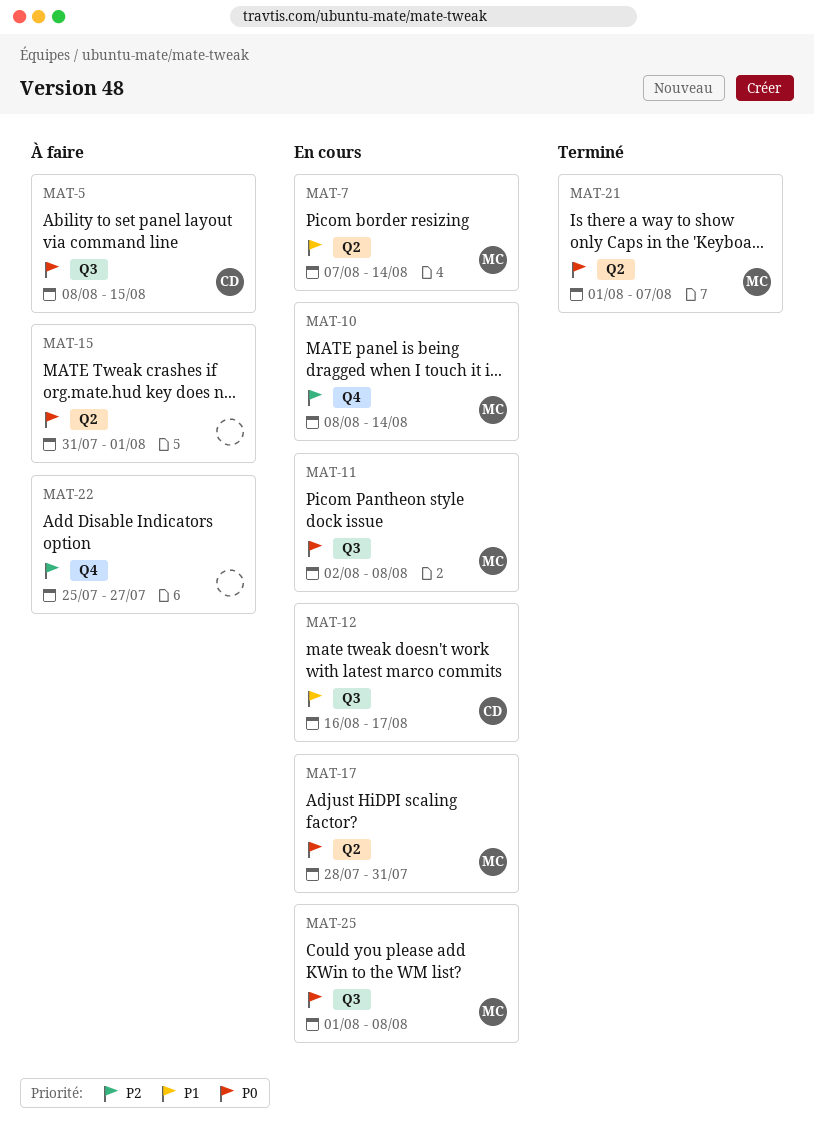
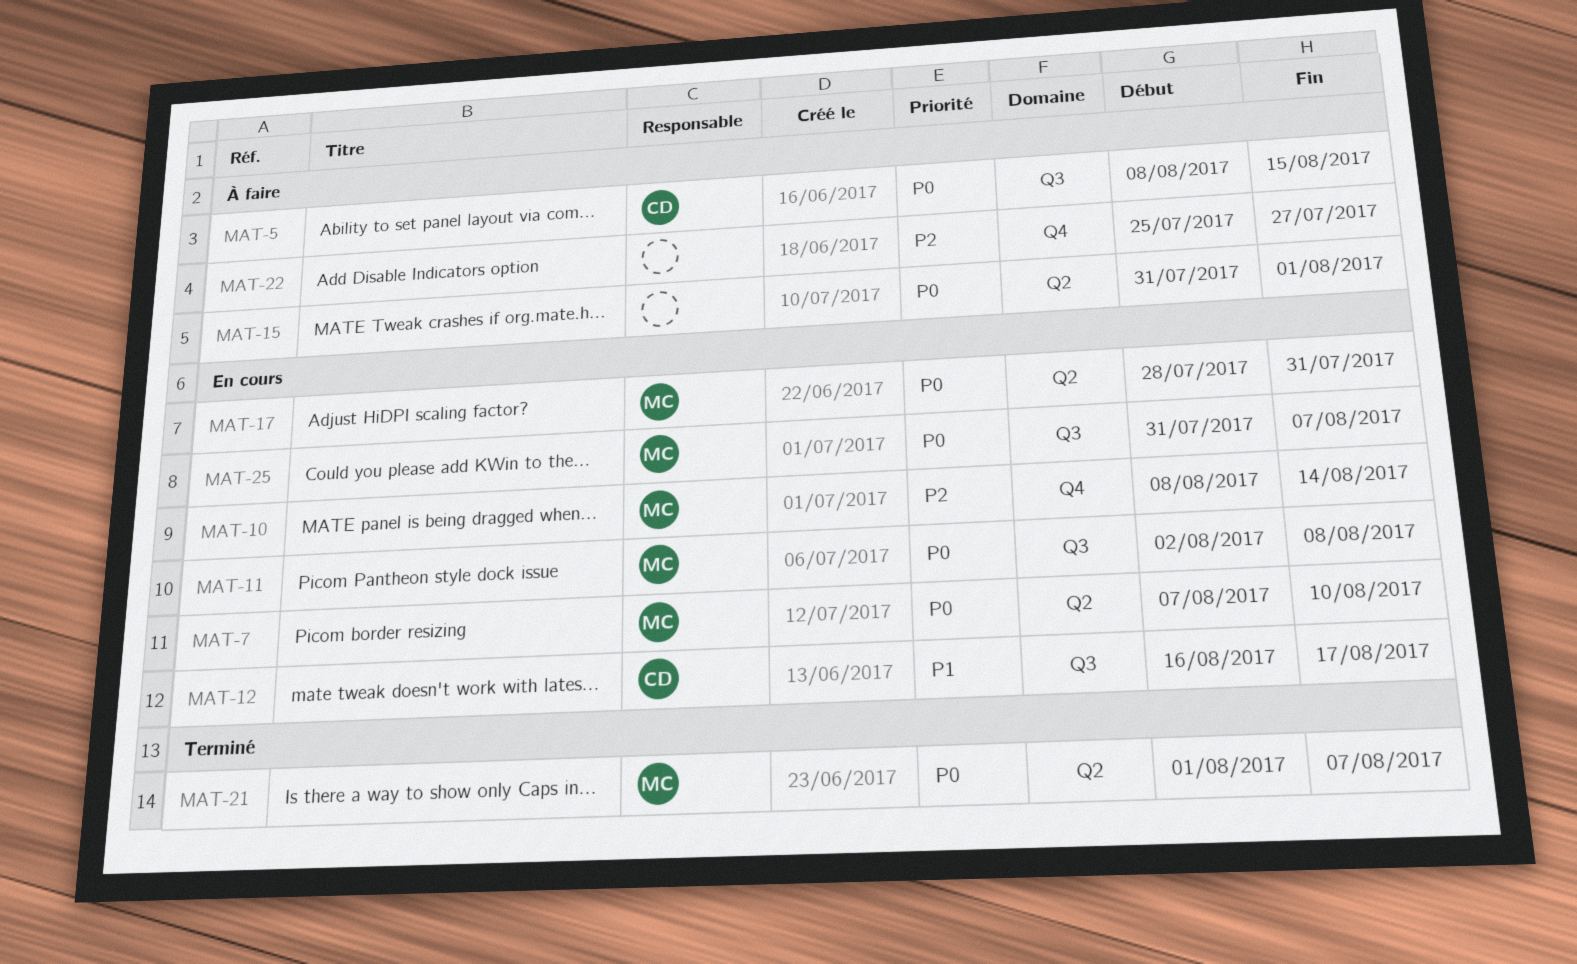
MAT-7, priority: P1 -> P0
MAT-7, due: Aug 14 -> Aug 10
MAT-25, start: Aug 1 -> Jul 31
MAT-25, due: Aug 8 -> Aug 7

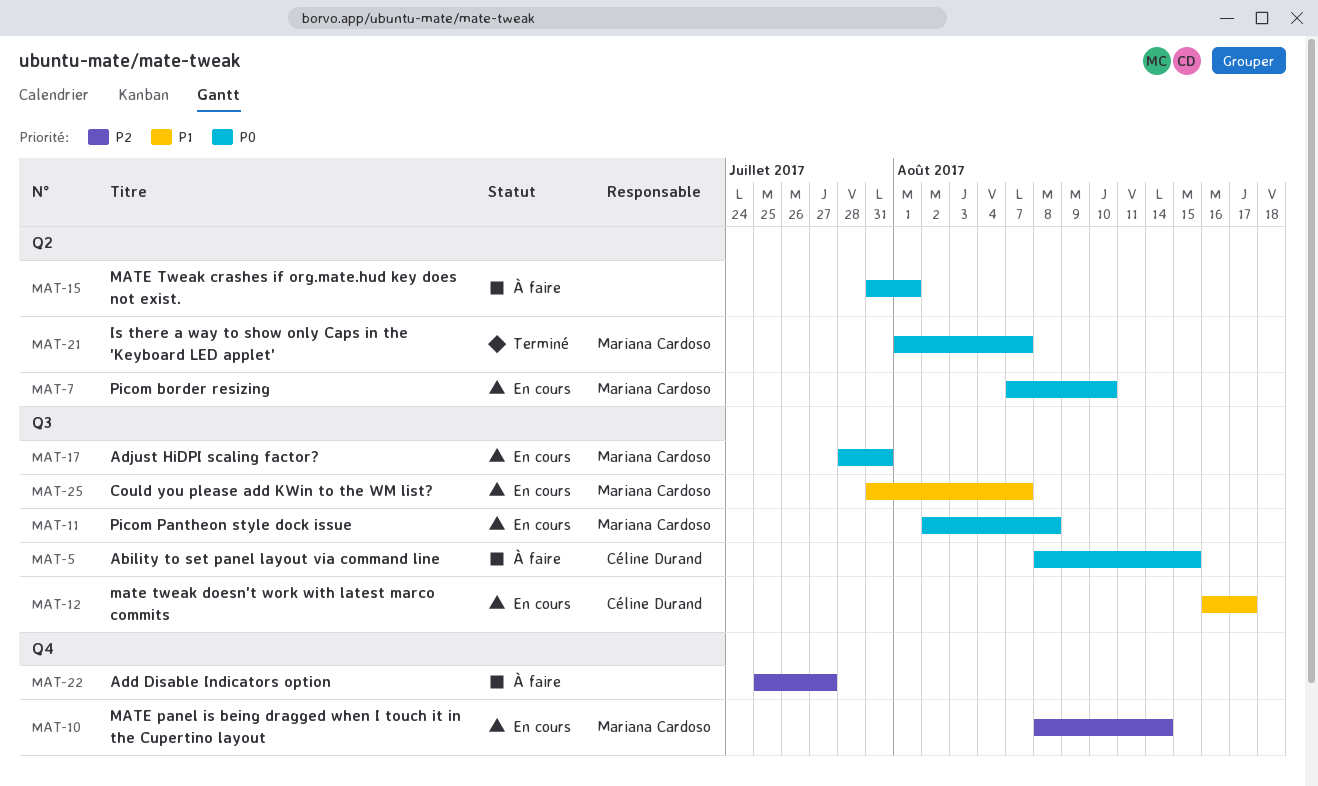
MAT-17, label: Q2 -> Q3
MAT-25, priority: P0 -> P1

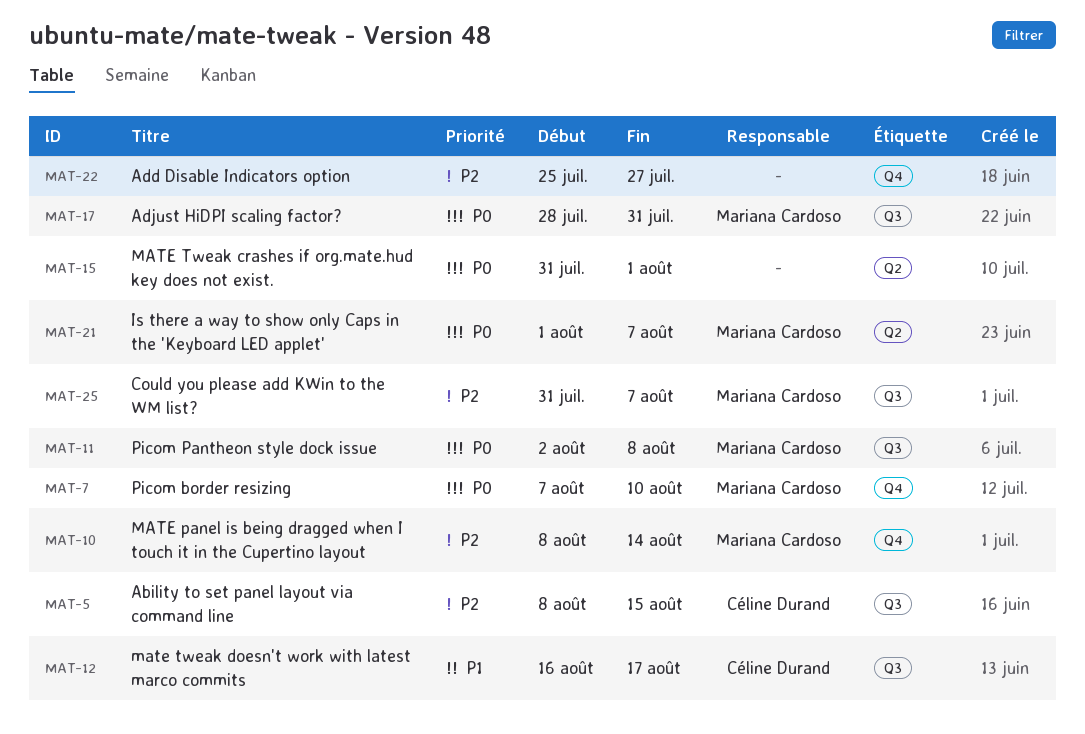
MAT-5, priority: P0 -> P2
MAT-7, label: Q2 -> Q4
MAT-25, priority: P1 -> P2

